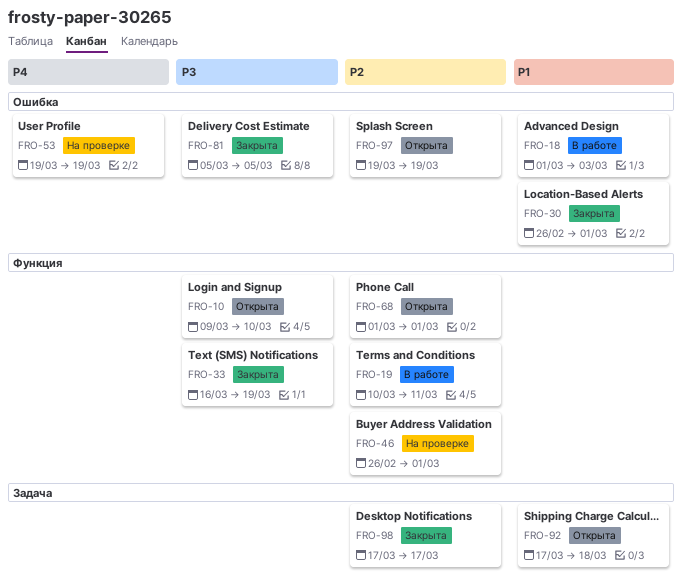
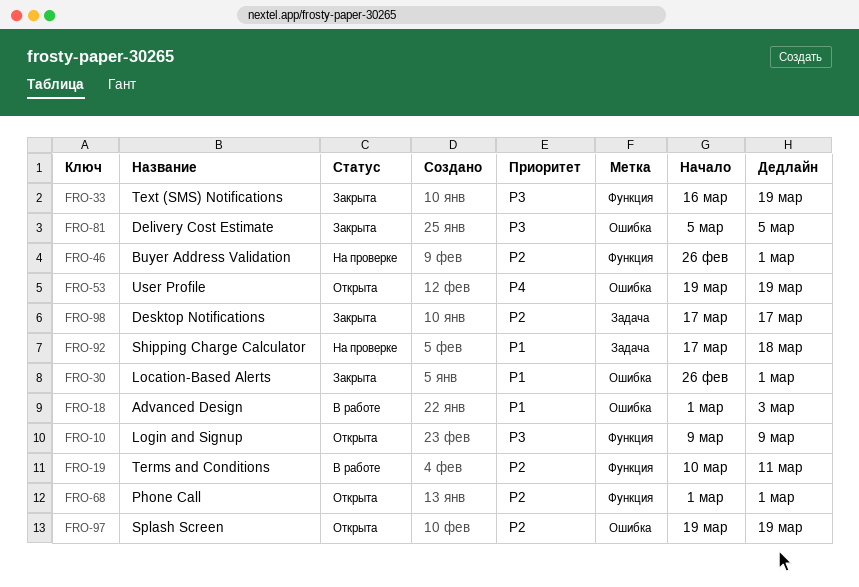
FRO-10, due: Mar 10 -> Mar 9
FRO-53, status: На проверке -> Открыта
FRO-92, status: Открыта -> На проверке

